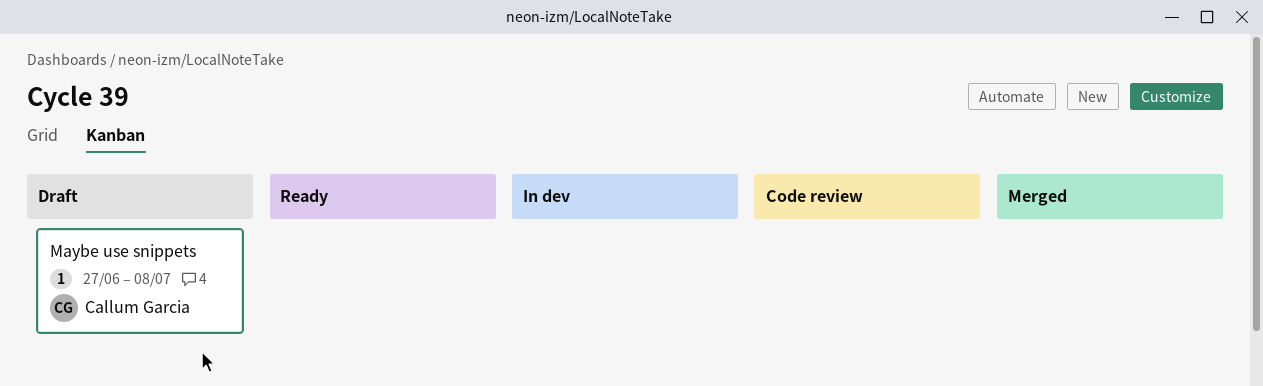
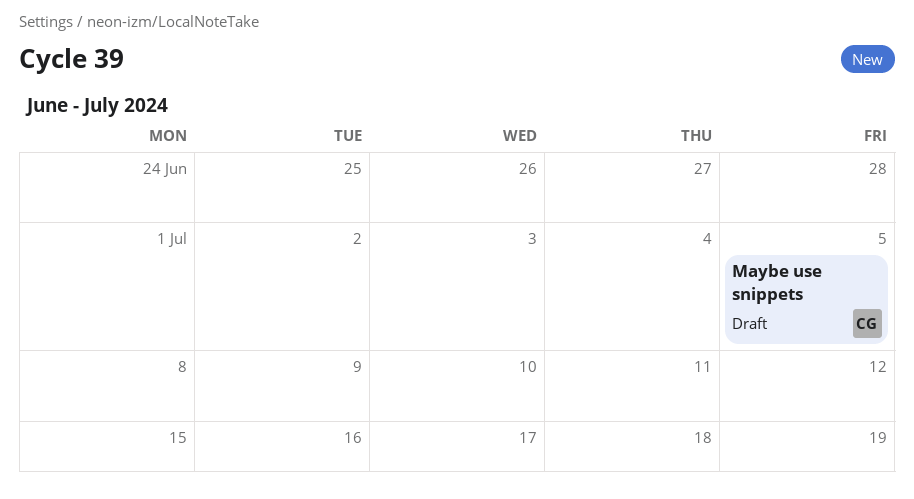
Maybe use snippets, due: Jul 8 -> Jul 5

